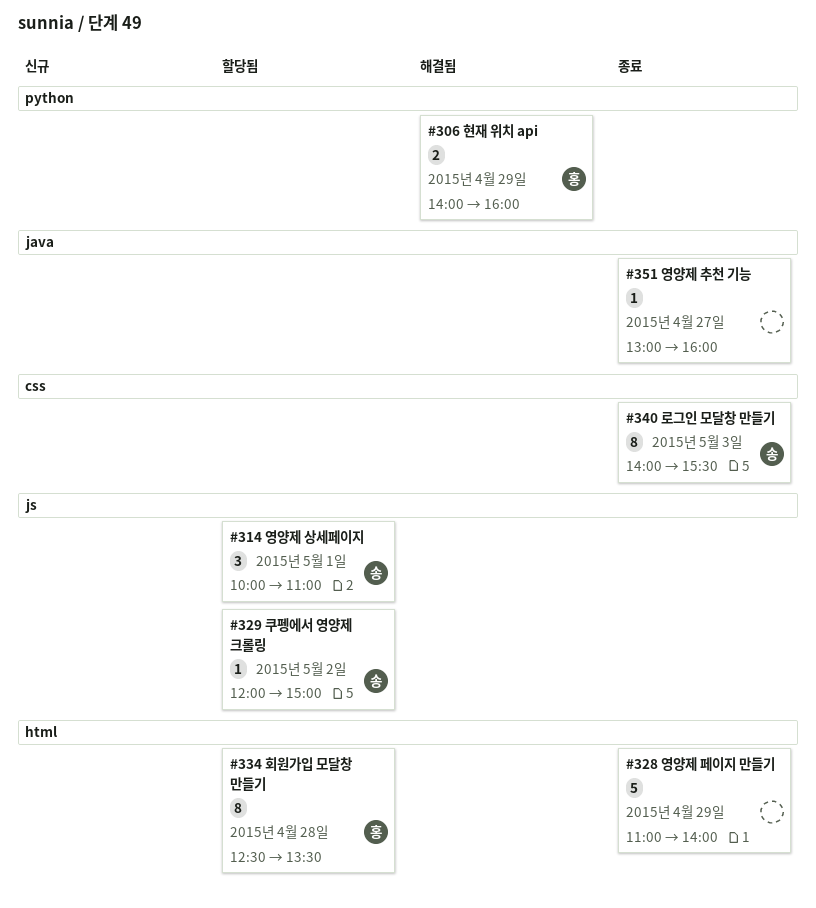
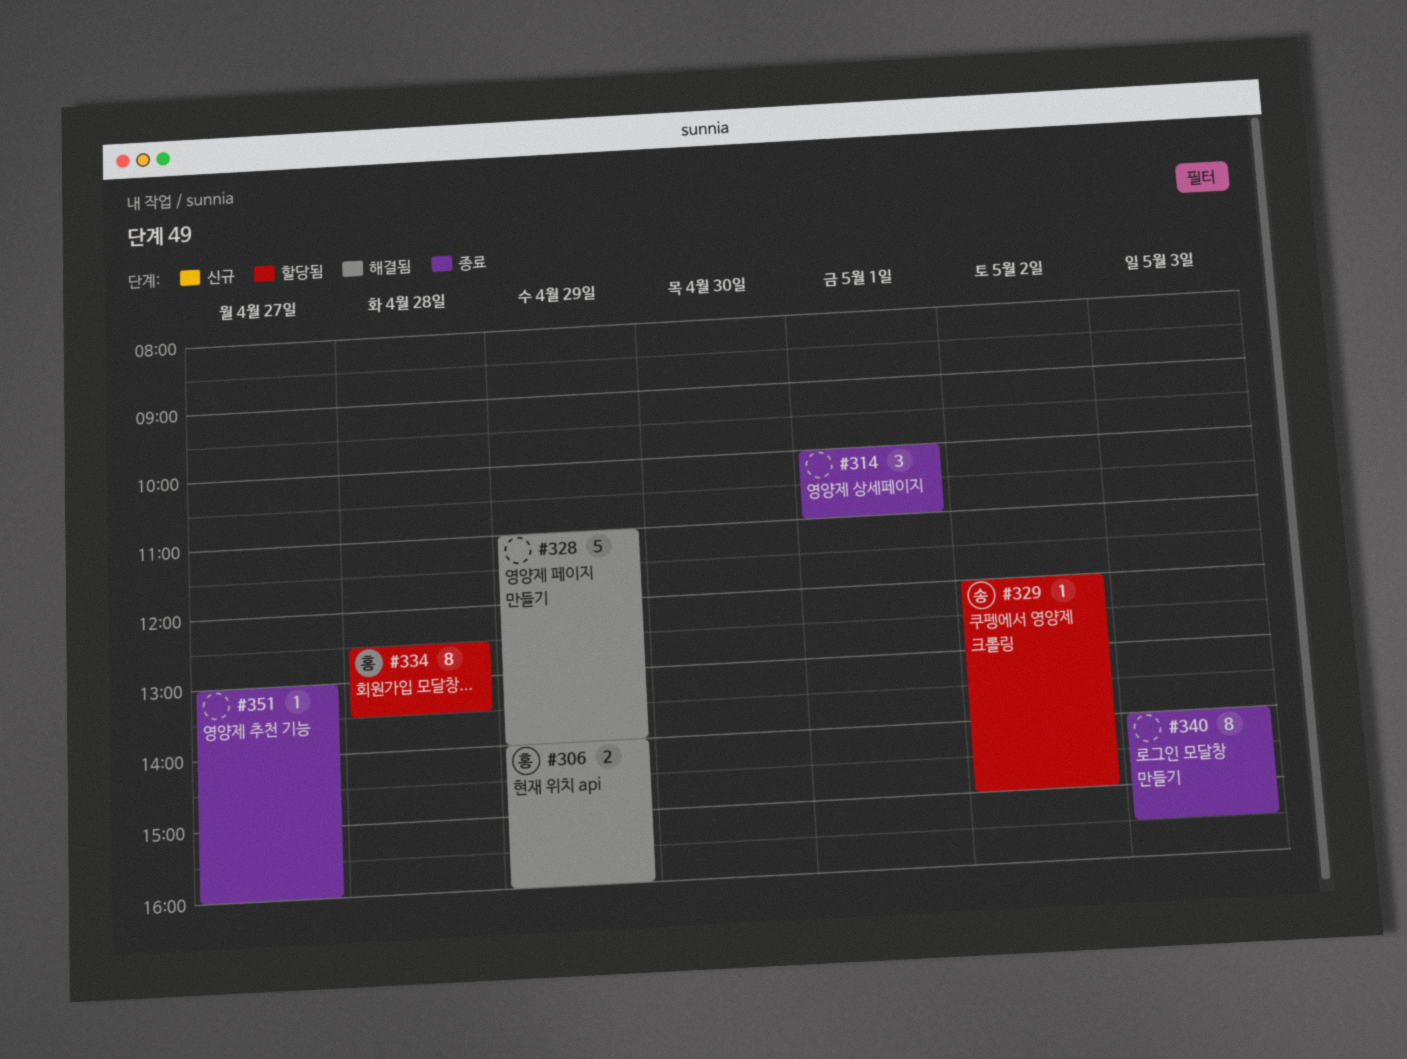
#314, status: 할당됨 -> 종료
#314, owner: 송 -> none
#328, status: 종료 -> 해결됨
#340, owner: 송 -> none

